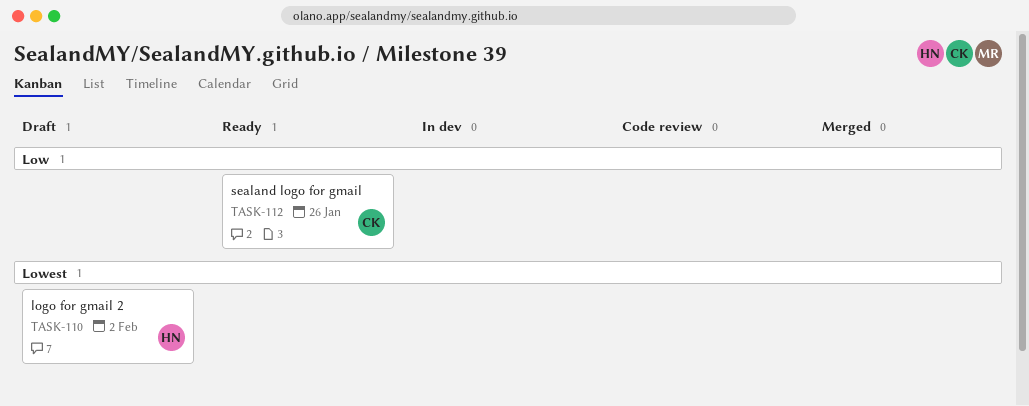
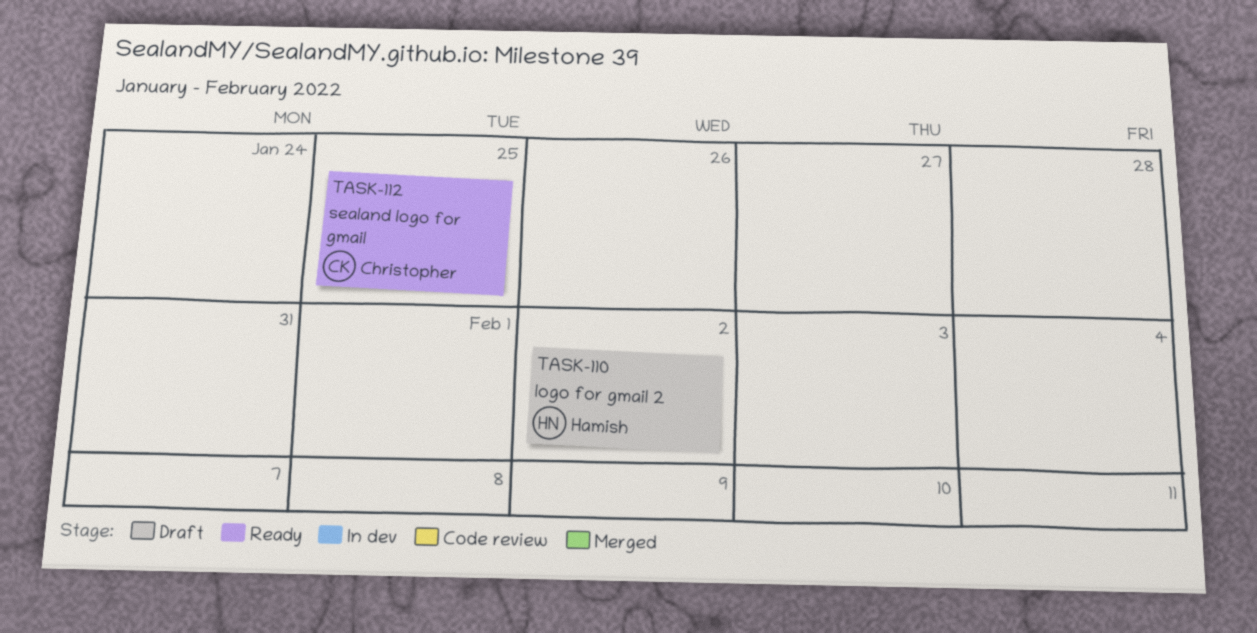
TASK-112, due: Jan 26 -> Jan 25

